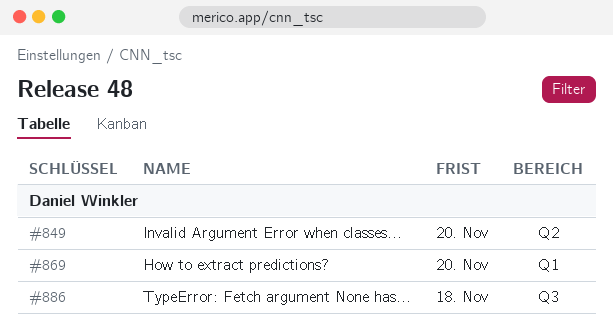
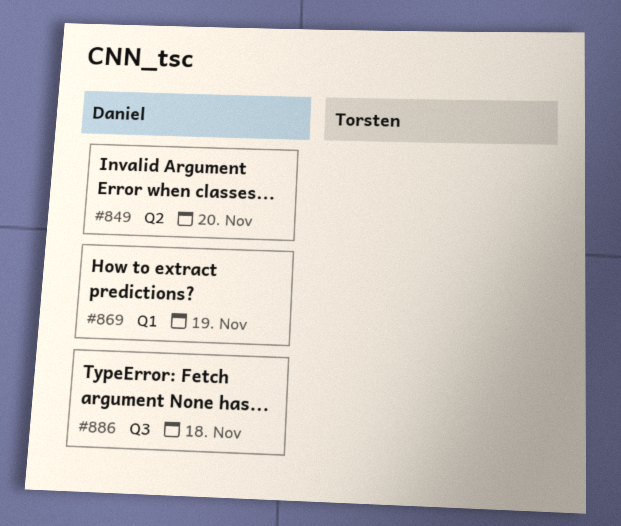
#869, due: Nov 20 -> Nov 19

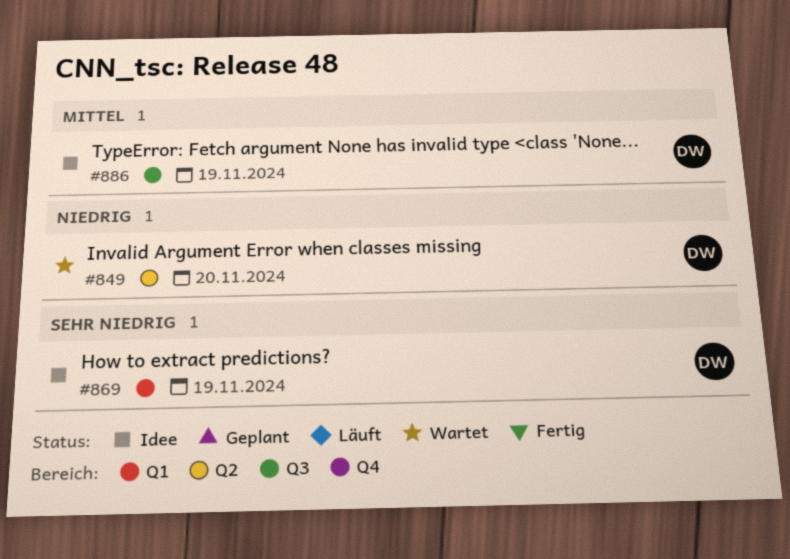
#886, due: Nov 18 -> Nov 19

